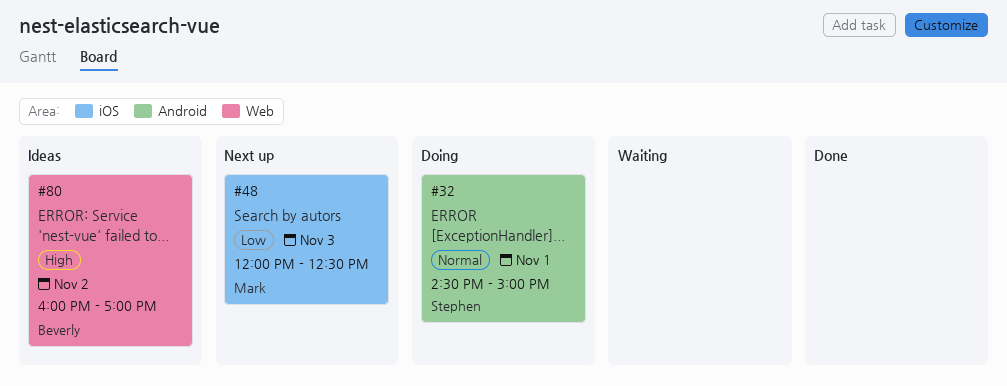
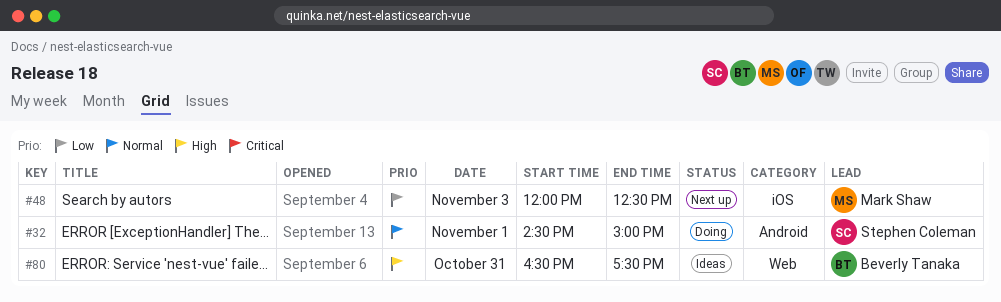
#80, day: Nov 2 -> Oct 31
#80, begins: 16:00 -> 16:30
#80, ends: 17:00 -> 17:30

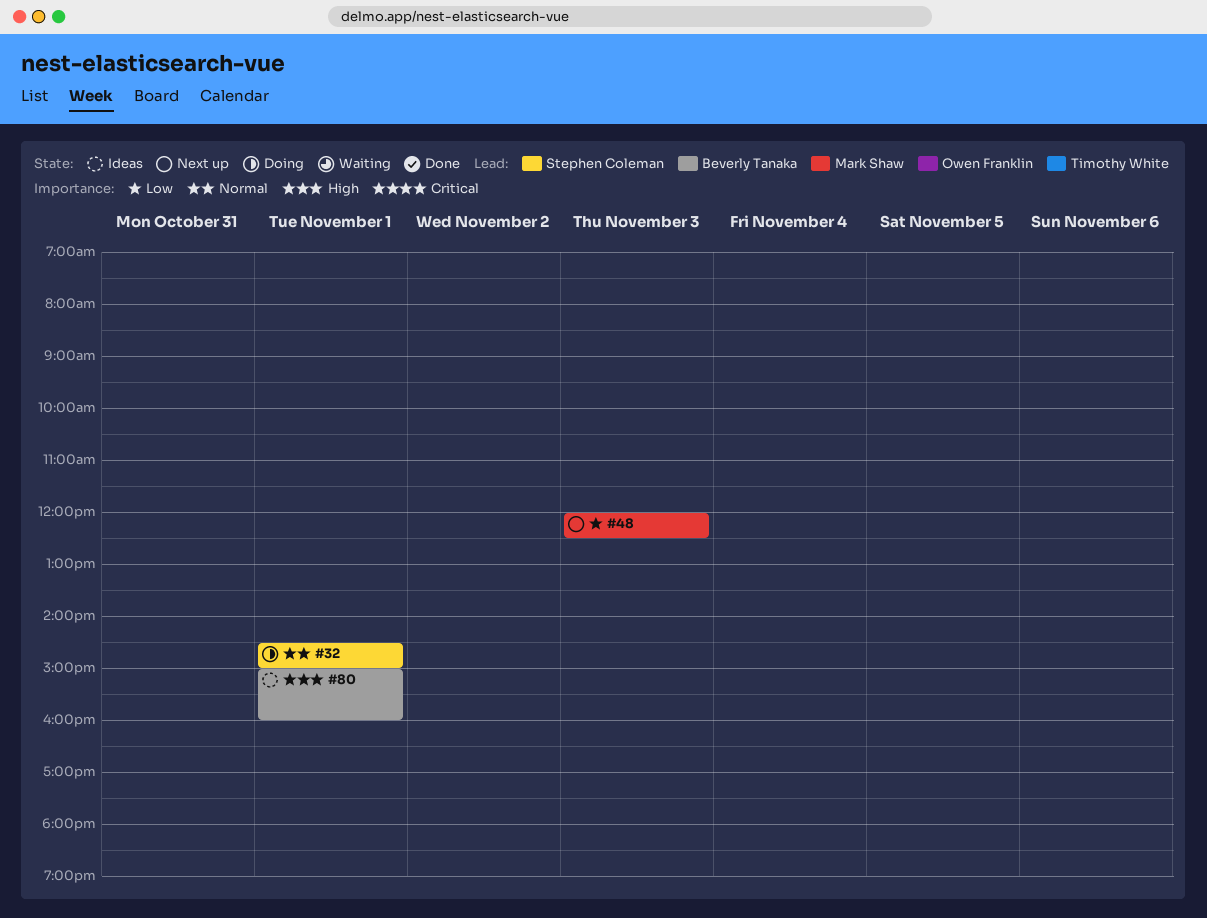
#80, day: Oct 31 -> Nov 1
#80, begins: 16:30 -> 15:00
#80, ends: 17:30 -> 16:00

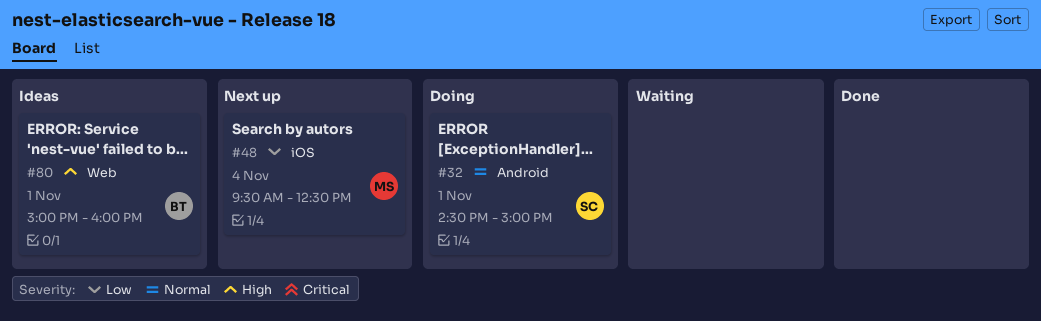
#48, day: Nov 3 -> Nov 4
#48, begins: 12:00 -> 09:30

